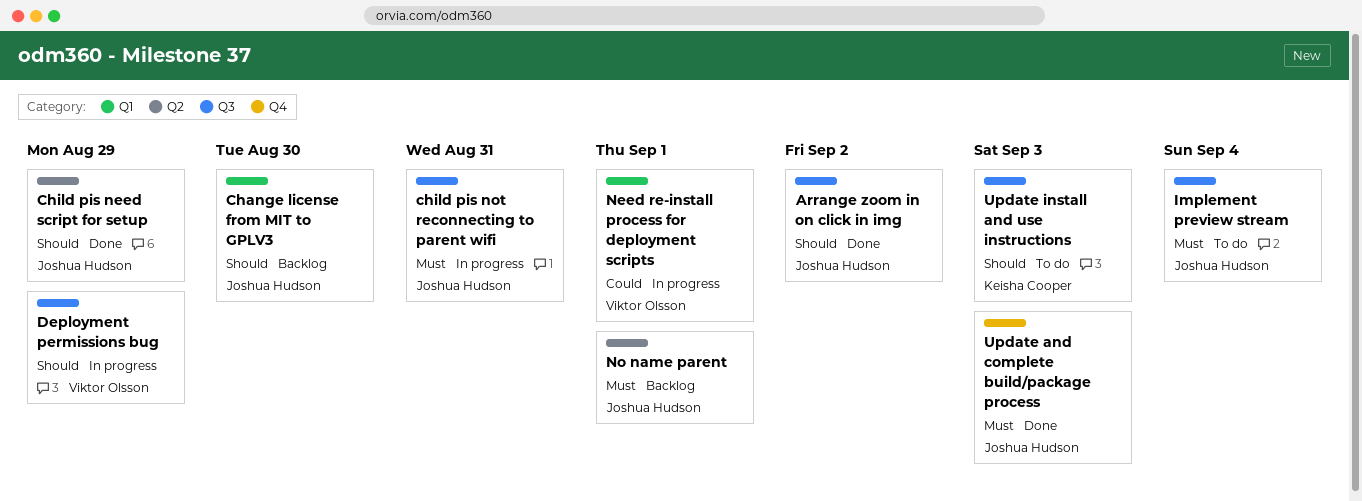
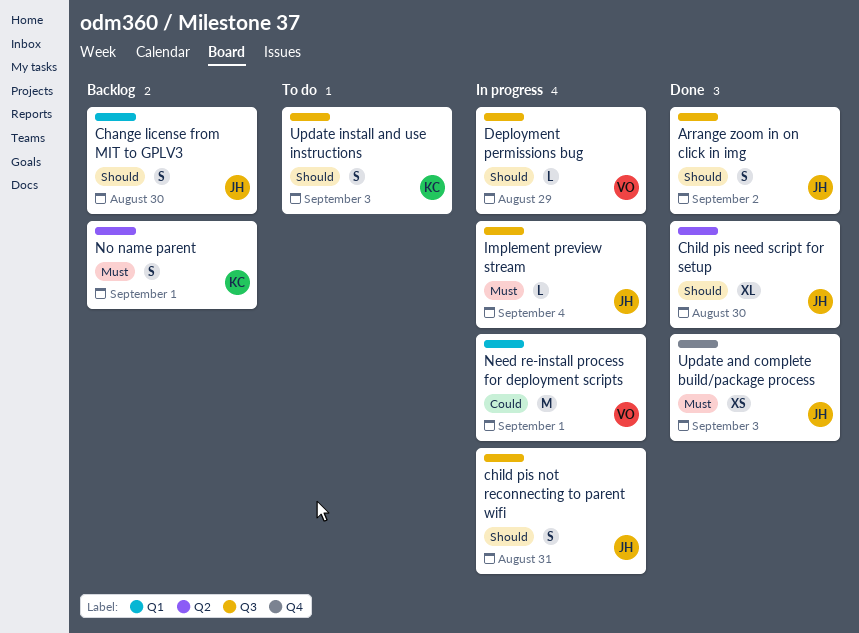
Child pis need script for setup, due: Aug 29 -> Aug 30
child pis not reconnecting to parent wifi, priority: Must -> Should
Implement preview stream, status: To do -> In progress
No name parent, owner: Joshua Hudson -> Keisha Cooper

